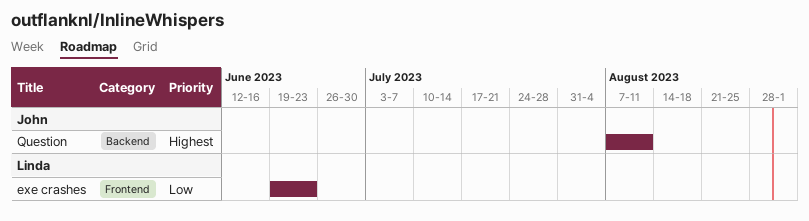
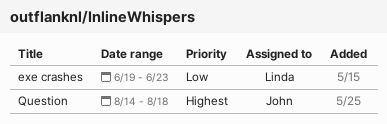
Question, start: Aug 7 -> Aug 14
Question, due: Aug 11 -> Aug 18

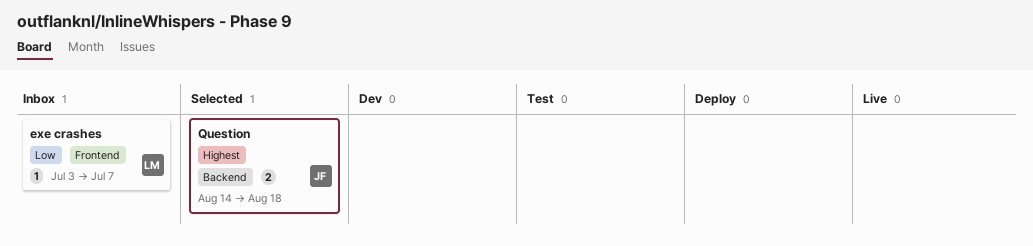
exe crashes, start: Jun 19 -> Jul 3
exe crashes, due: Jun 23 -> Jul 7

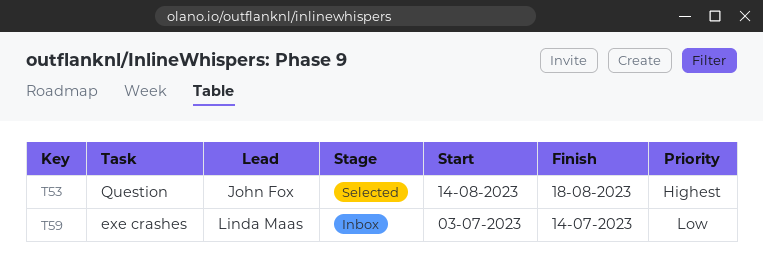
exe crashes, due: Jul 7 -> Jul 14

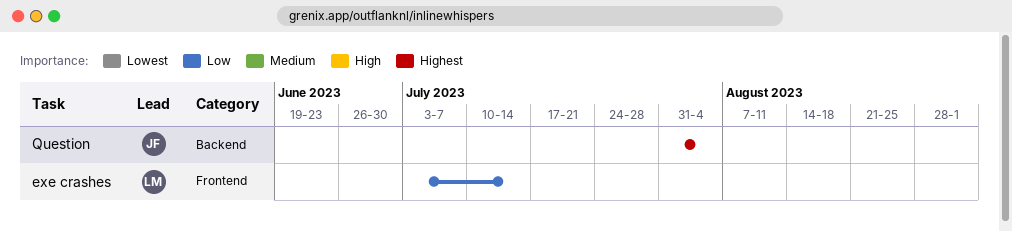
Question, start: Aug 14 -> Jul 31
Question, due: Aug 18 -> Aug 4

